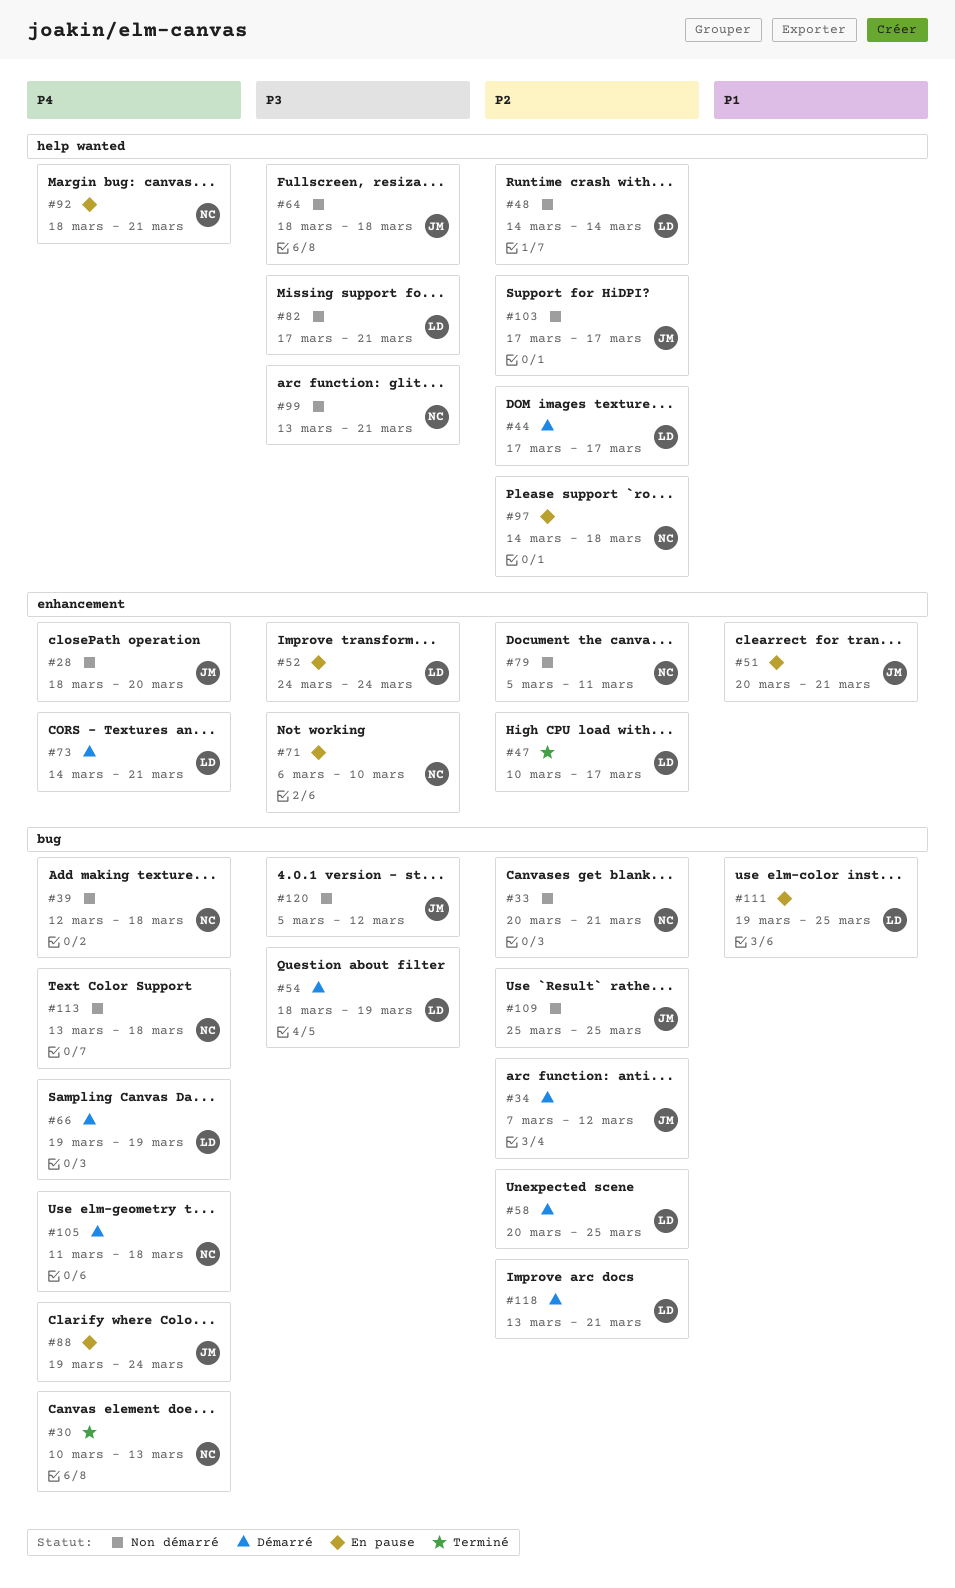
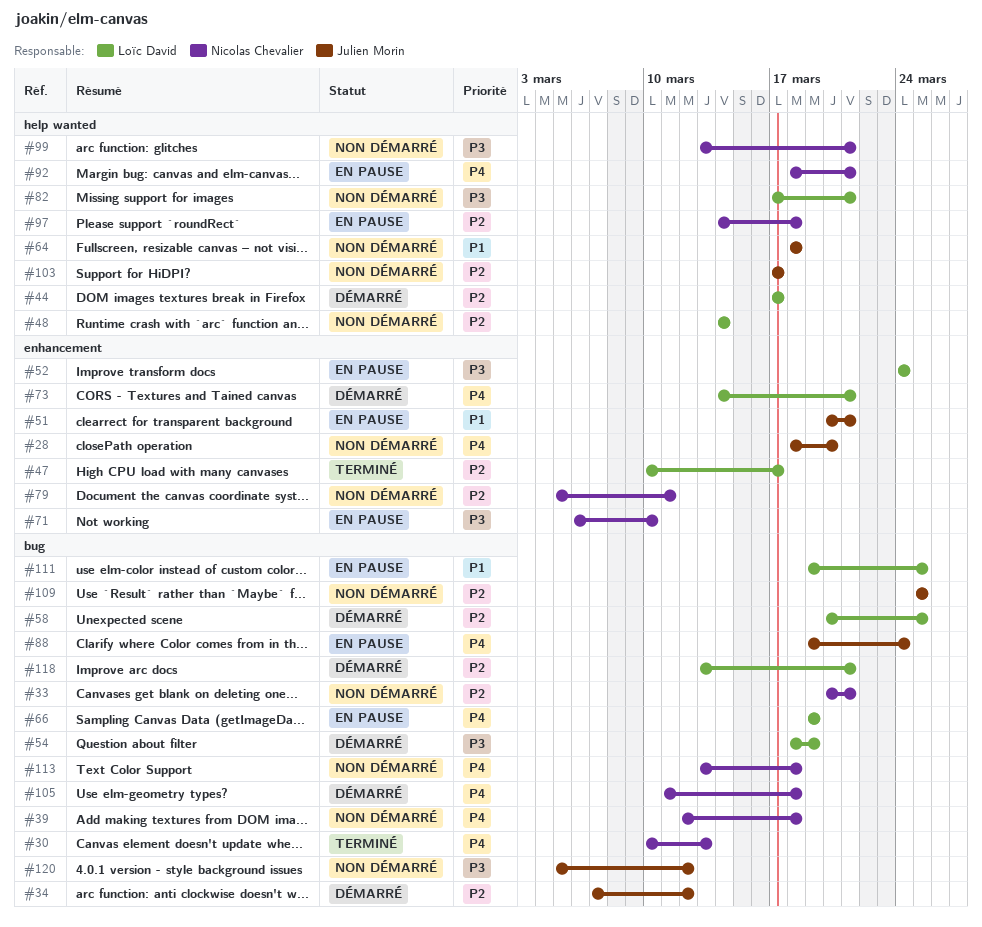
#64, priority: P3 -> P1
#66, status: Démarré -> En pause

